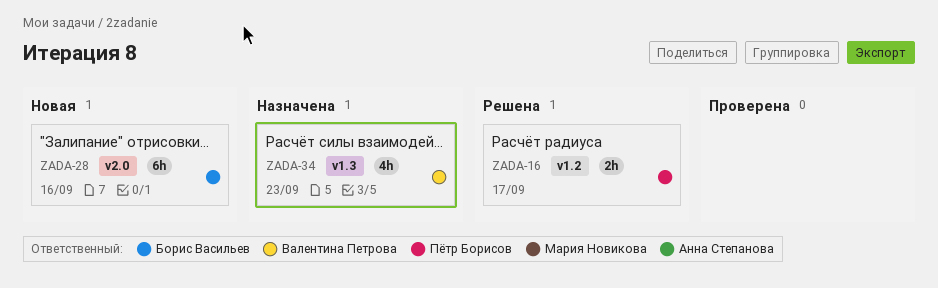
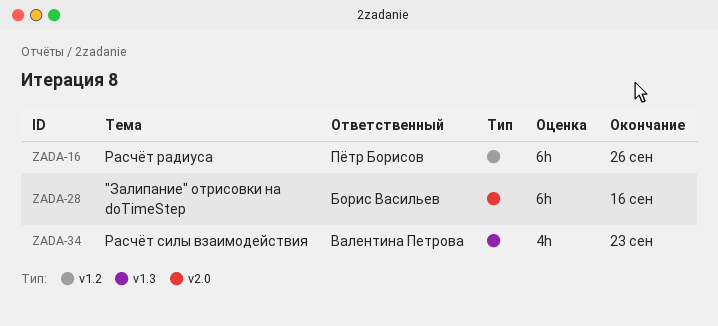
ZADA-16, estimate: 2h -> 6h
ZADA-16, due: Sep 17 -> Sep 26

